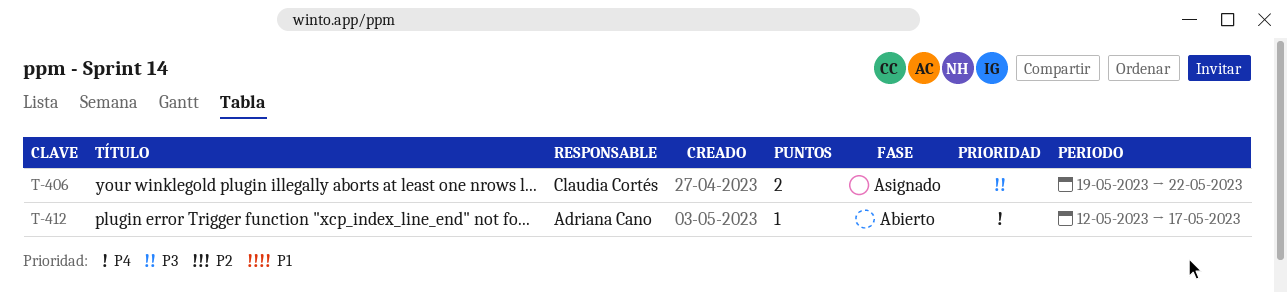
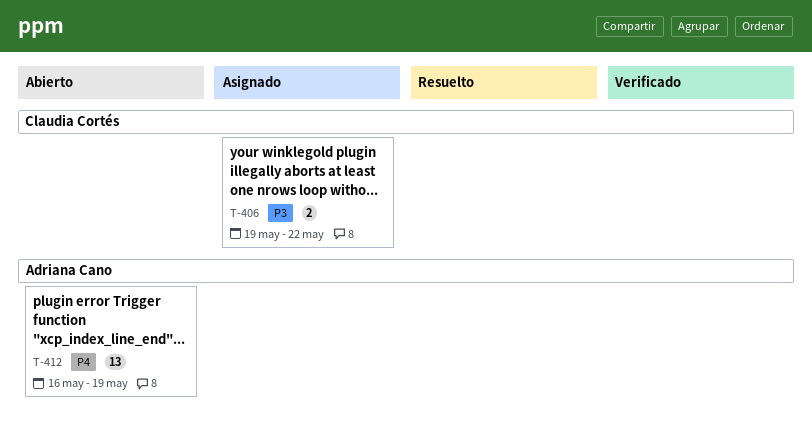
T-412, estimate: 1 -> 13
T-412, start: May 12 -> May 16
T-412, due: May 17 -> May 19

